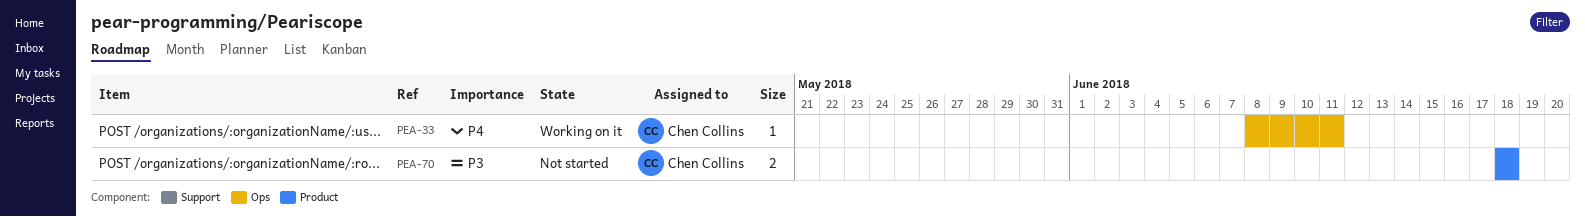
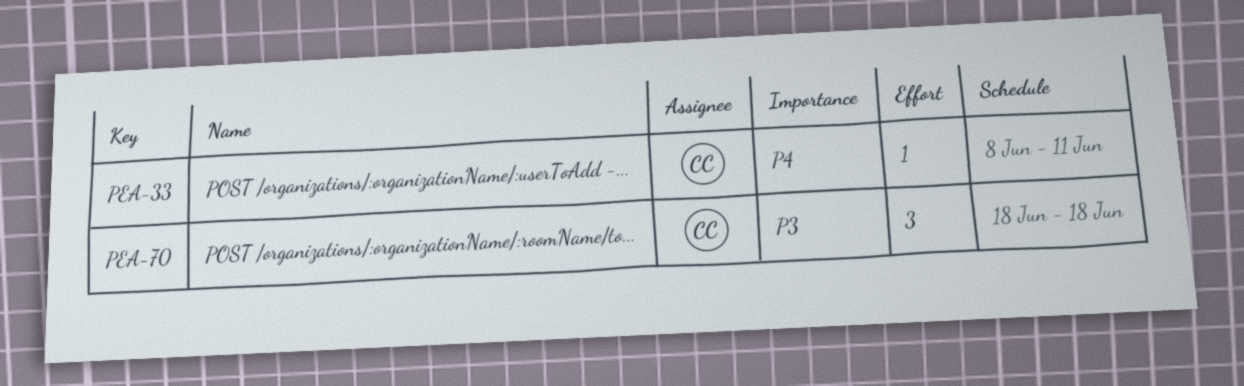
PEA-70, estimate: 2 -> 3

